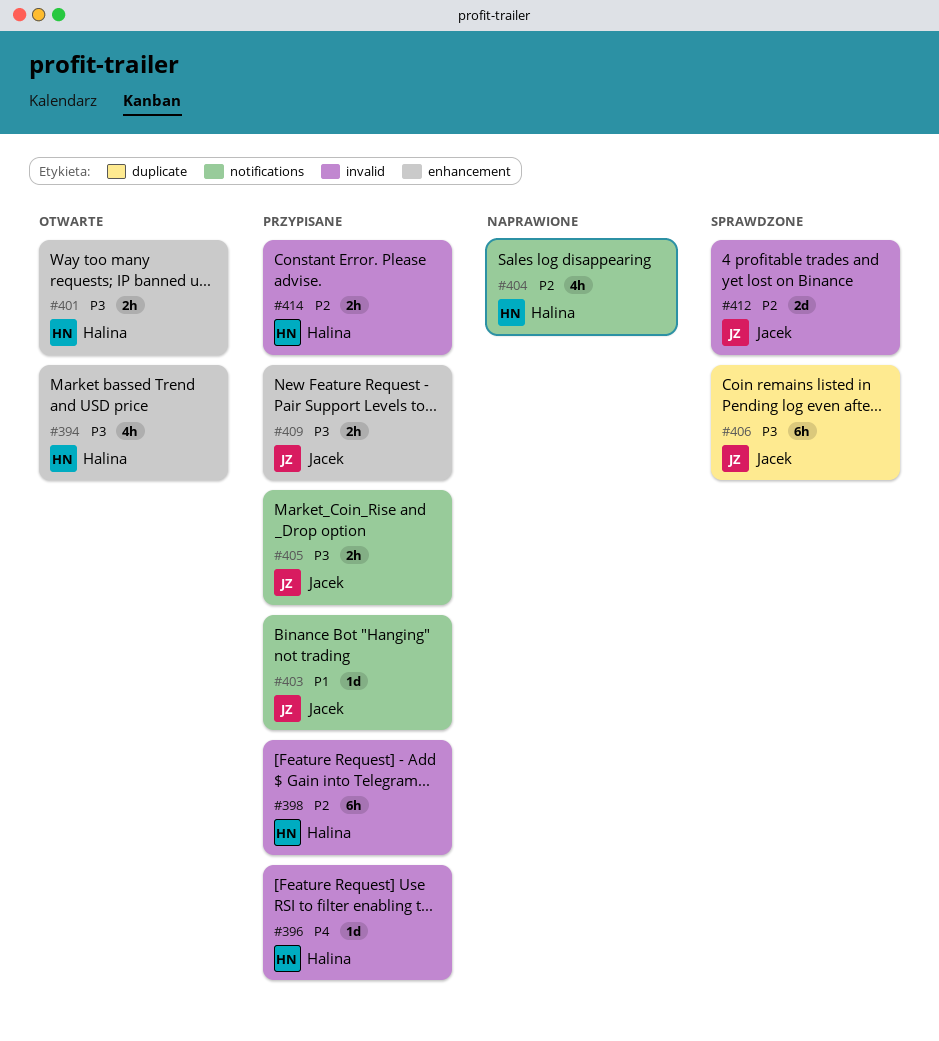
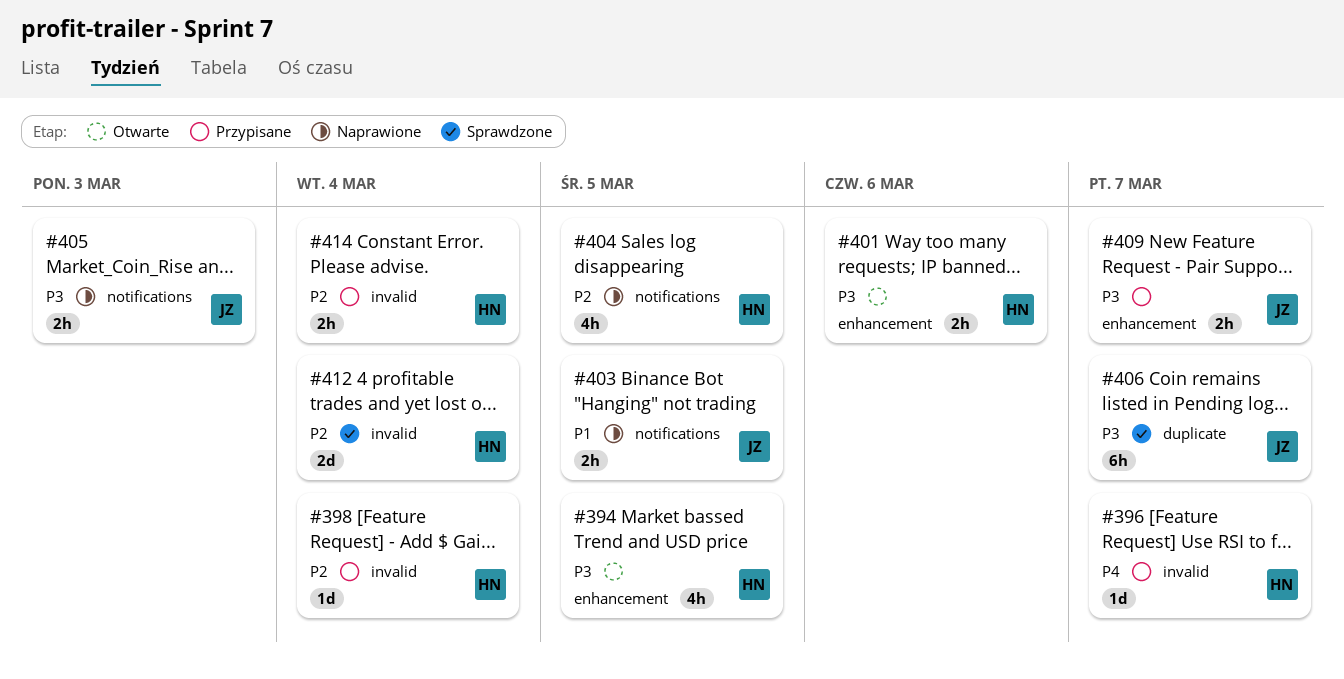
#398, estimate: 6h -> 1d
#403, status: Przypisane -> Naprawione
#403, estimate: 1d -> 2h
#405, status: Przypisane -> Naprawione
#412, owner: Jacek -> Halina

